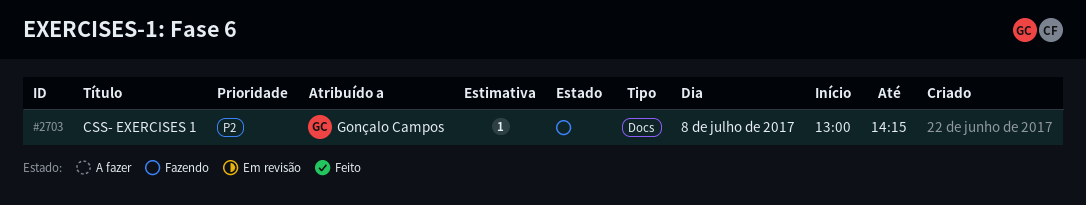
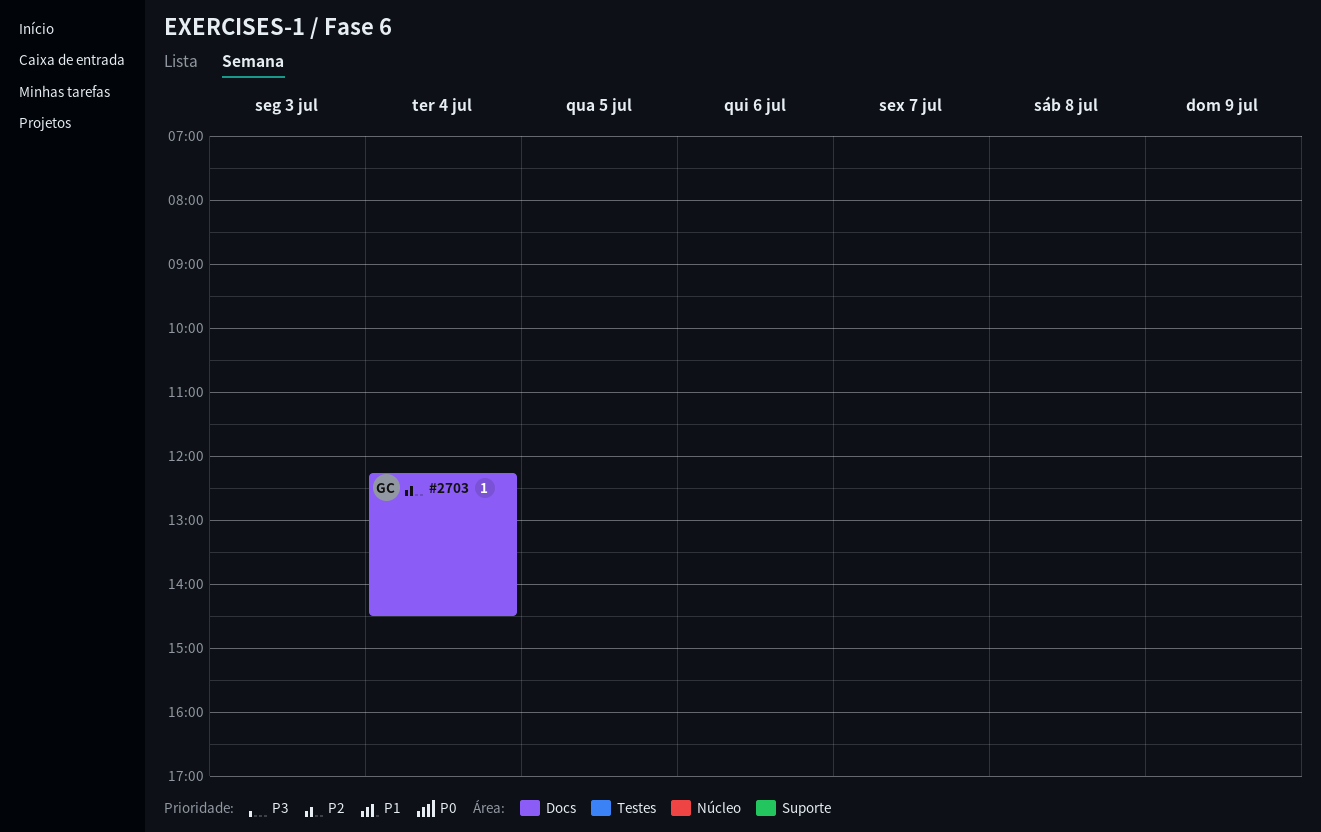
#2703, day: Jul 8 -> Jul 4
#2703, begins: 13:00 -> 12:15
#2703, ends: 14:15 -> 14:30

